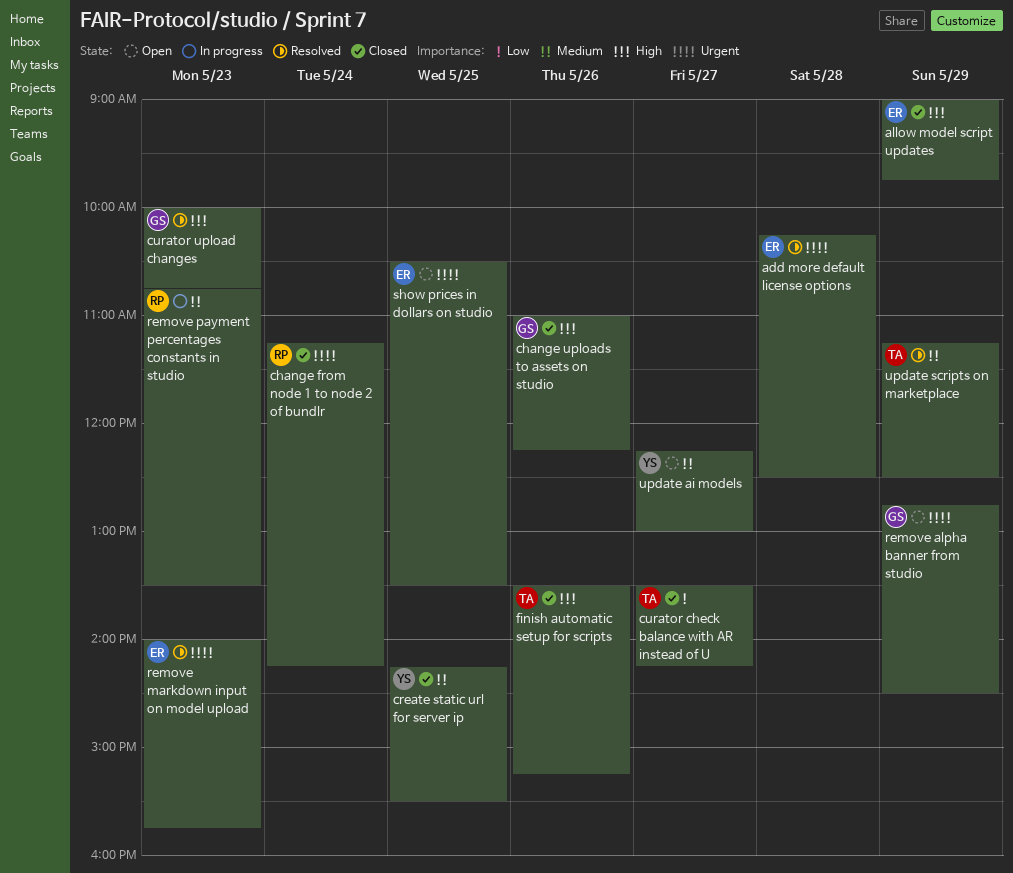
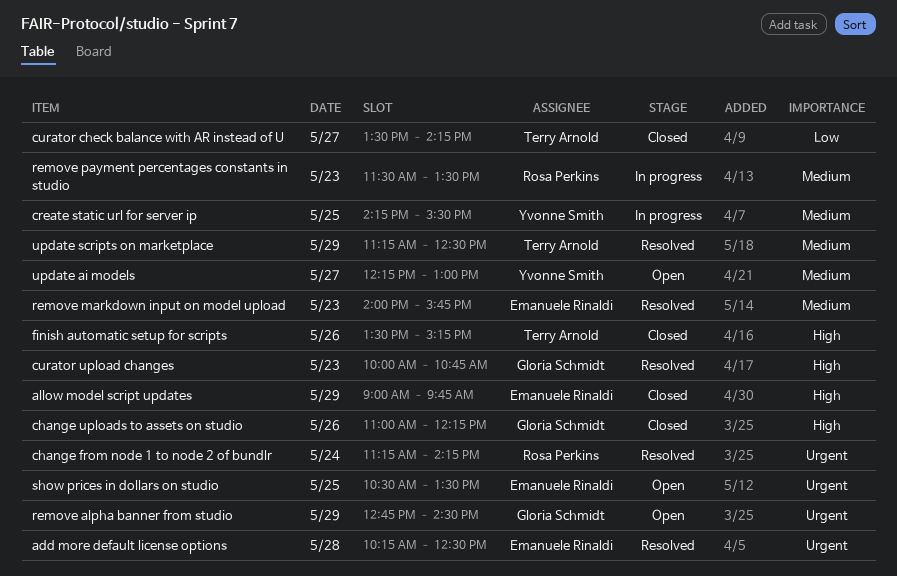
change from node 1 to node 2 of bundlr, status: Closed -> Resolved
create static url for server ip, status: Closed -> In progress
remove markdown input on model upload, priority: Urgent -> Medium
remove payment percentages constants in studio, begins: 10:45 -> 11:30

